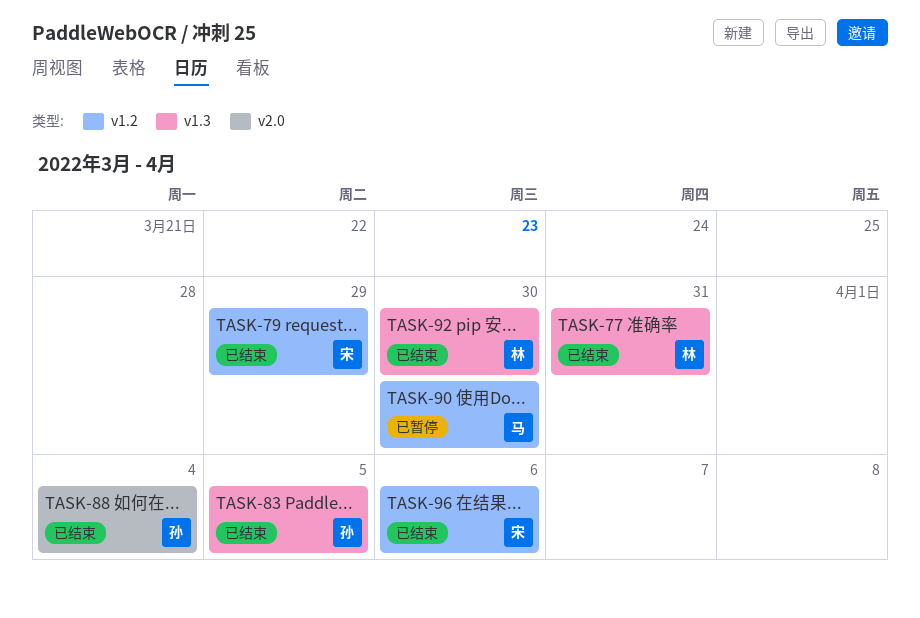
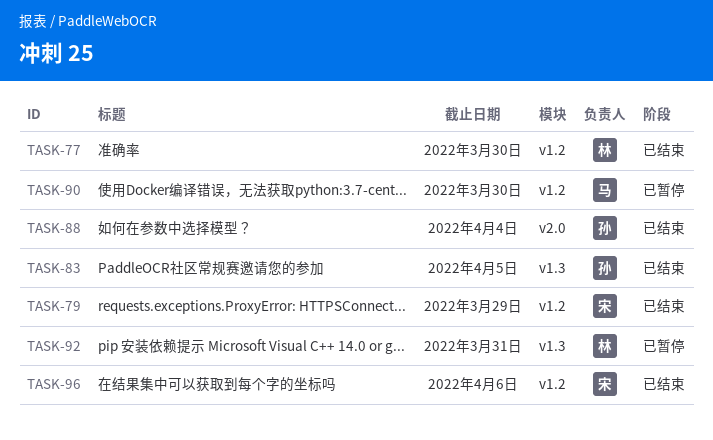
TASK-77, label: v1.3 -> v1.2
TASK-77, due: Mar 31 -> Mar 30
TASK-92, status: 已结束 -> 已暂停
TASK-92, due: Mar 30 -> Mar 31

